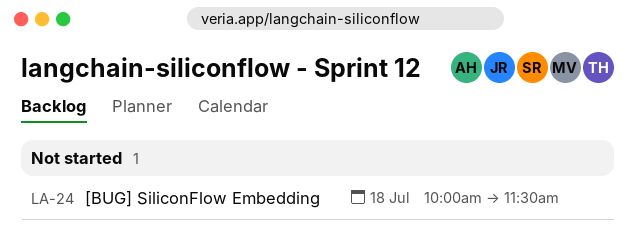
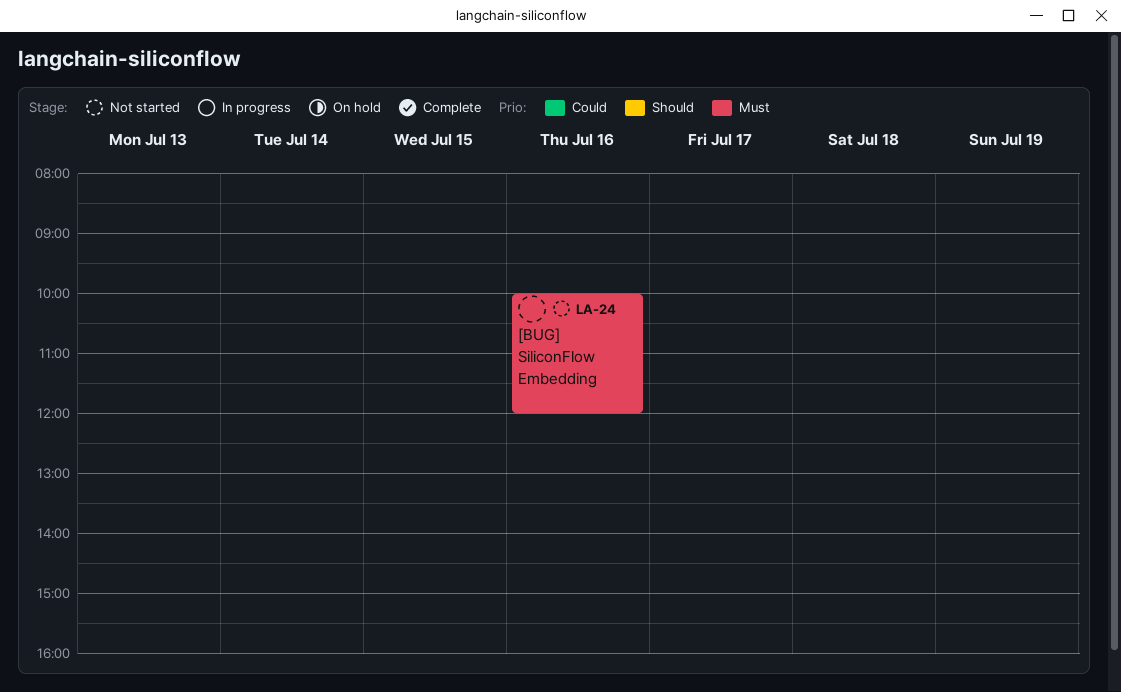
LA-24, day: Jul 18 -> Jul 16
LA-24, ends: 11:30 -> 12:00

